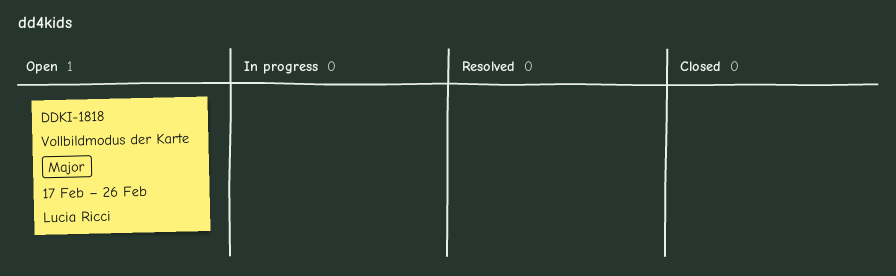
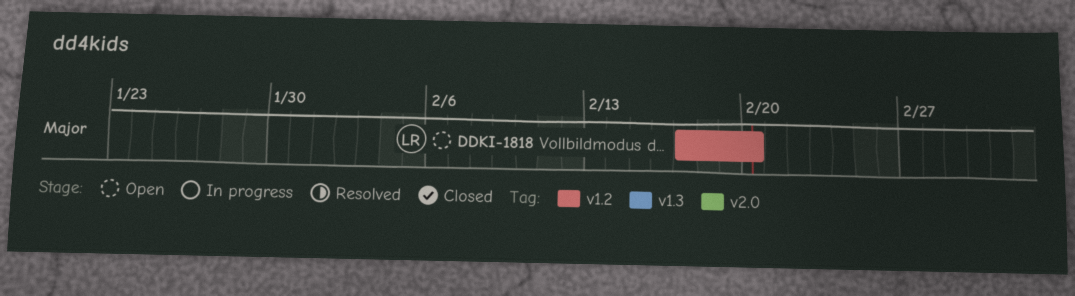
DDKI-1818, due: Feb 26 -> Feb 20

